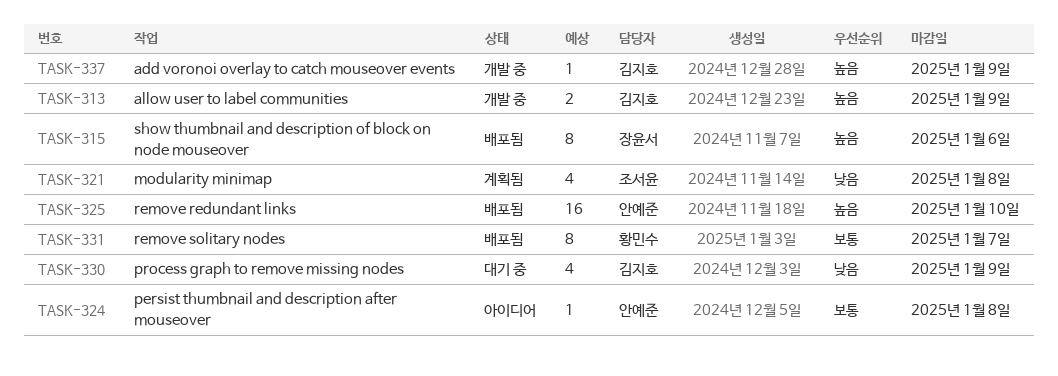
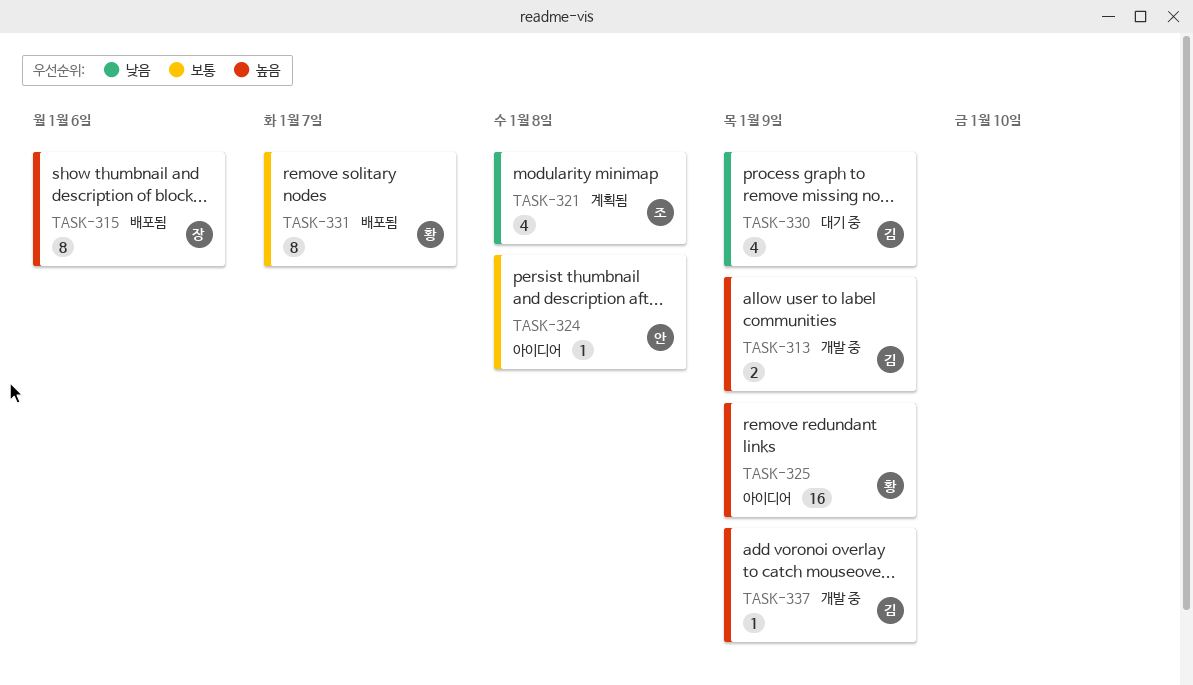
TASK-325, status: 배포됨 -> 아이디어
TASK-325, owner: 안예준 -> 황민수
TASK-325, due: Jan 10 -> Jan 9

